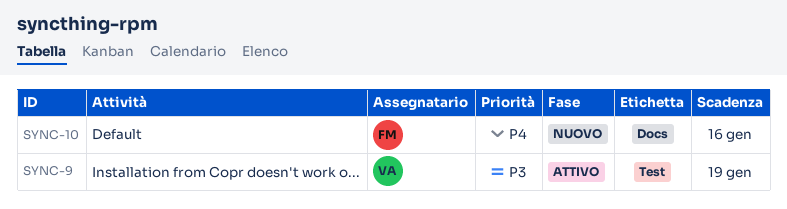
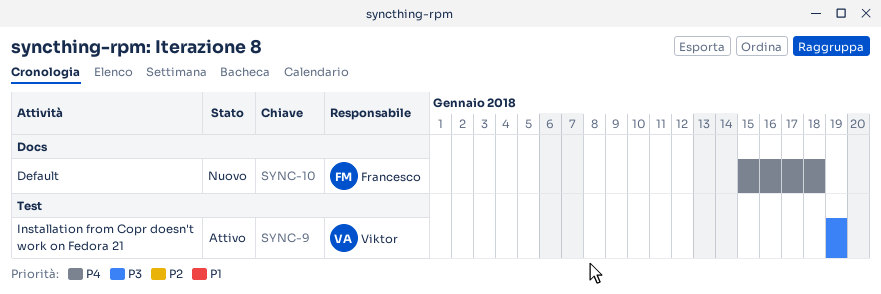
SYNC-10, due: Jan 16 -> Jan 18

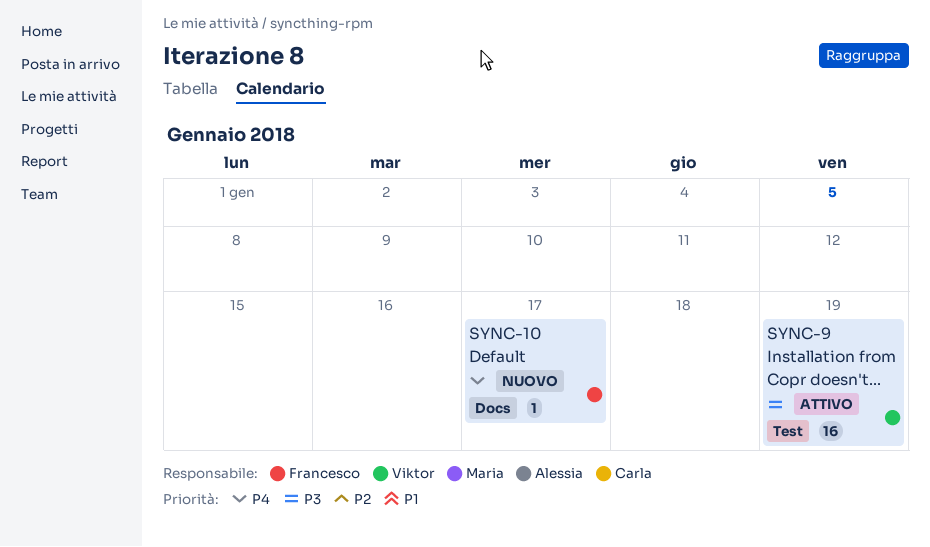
SYNC-10, due: Jan 18 -> Jan 17

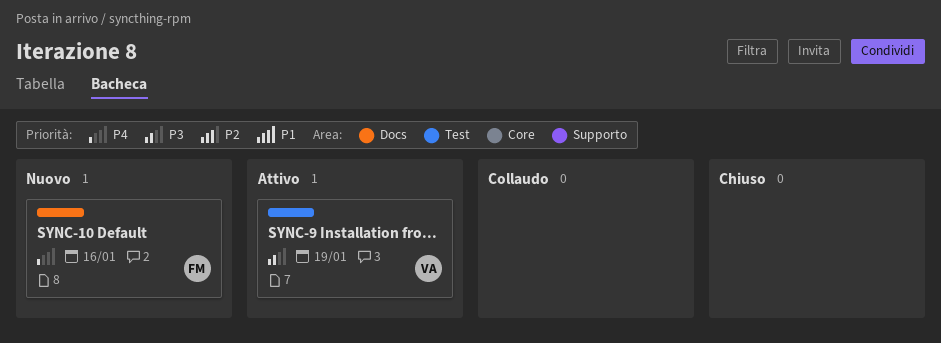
SYNC-10, due: Jan 17 -> Jan 16

